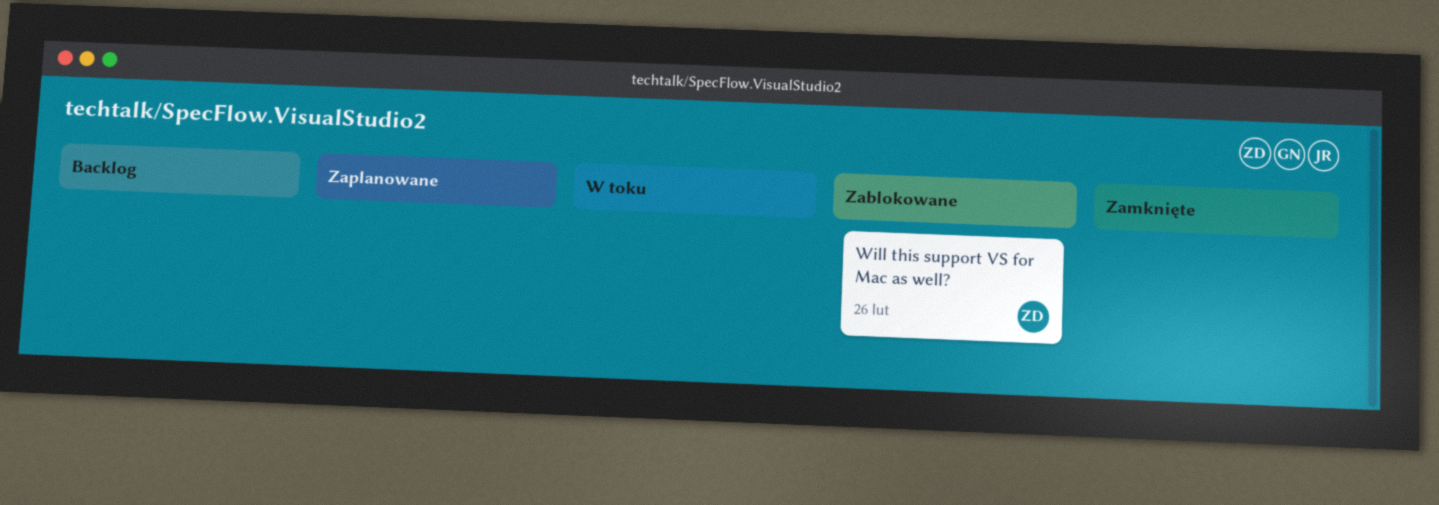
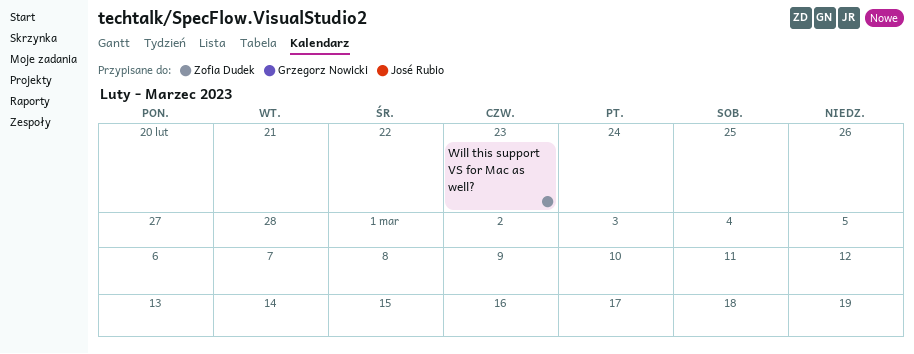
Will this support VS for Mac as well?, due: Feb 26 -> Feb 23

